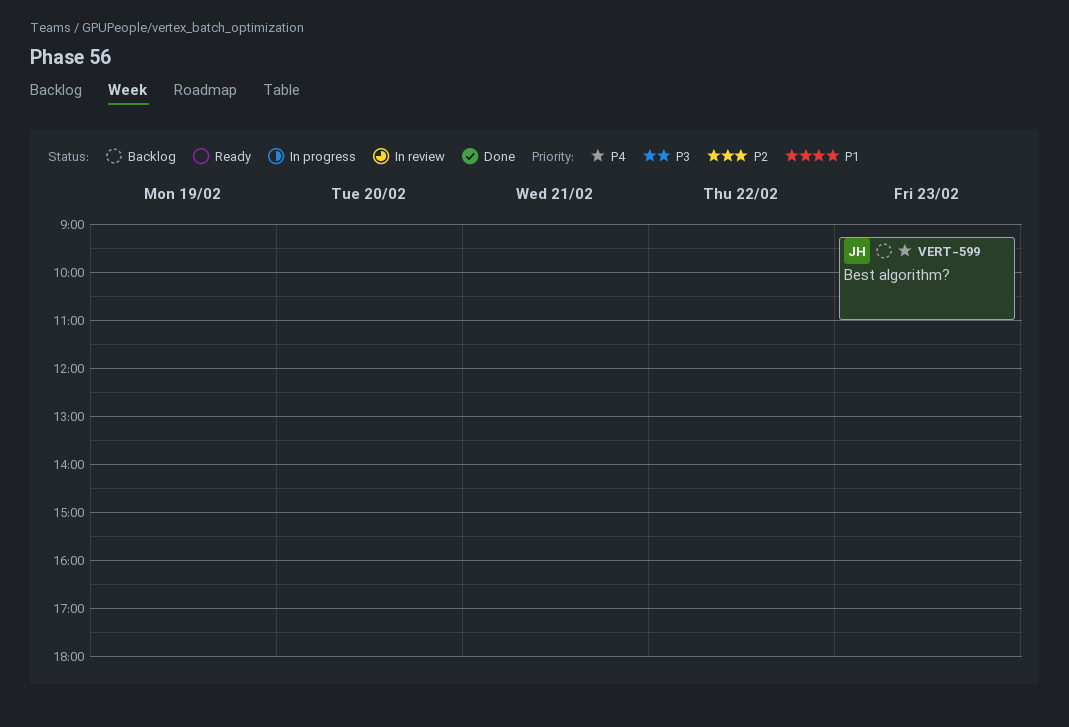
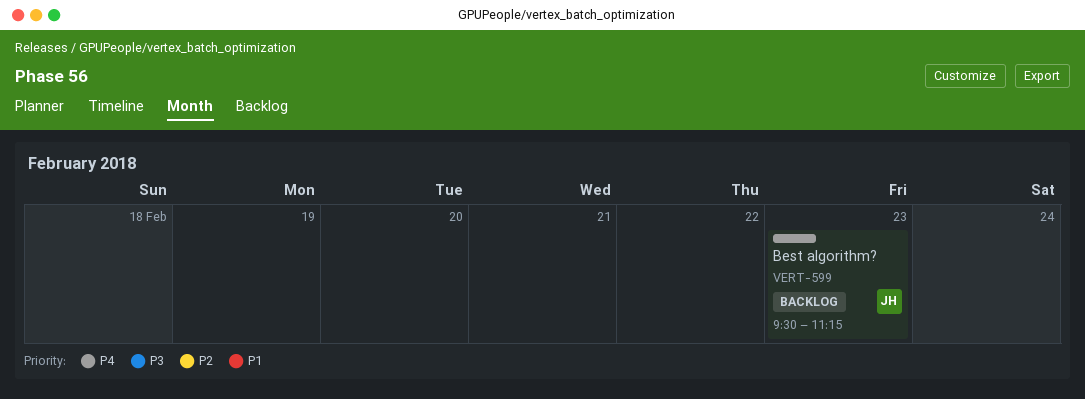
VERT-599, begins: 09:15 -> 09:30
VERT-599, ends: 11:00 -> 11:15

